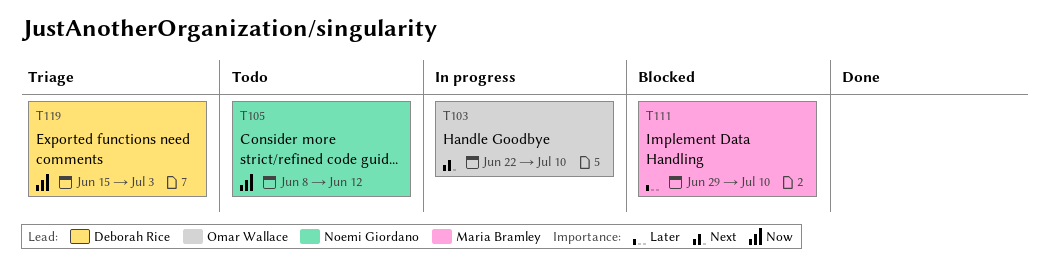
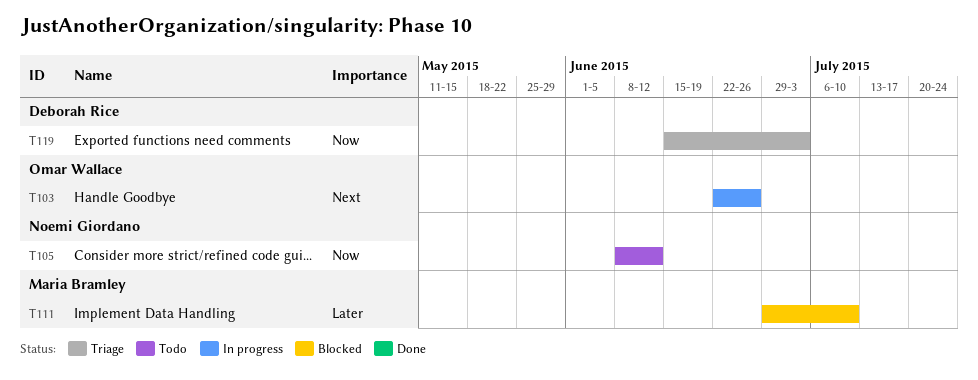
T103, due: Jul 10 -> Jun 26

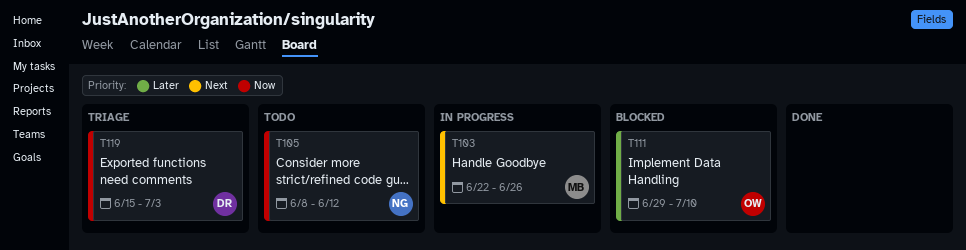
T103, owner: Omar Wallace -> Maria Bramley
T111, owner: Maria Bramley -> Omar Wallace

